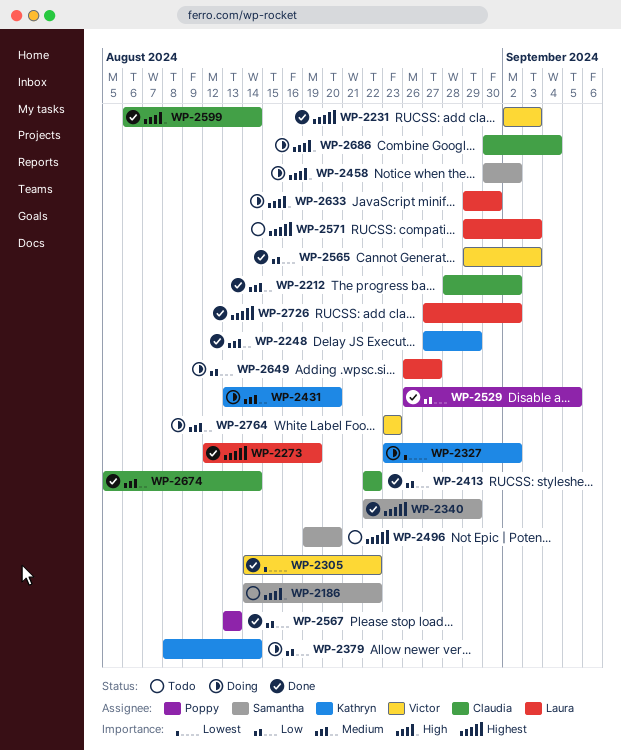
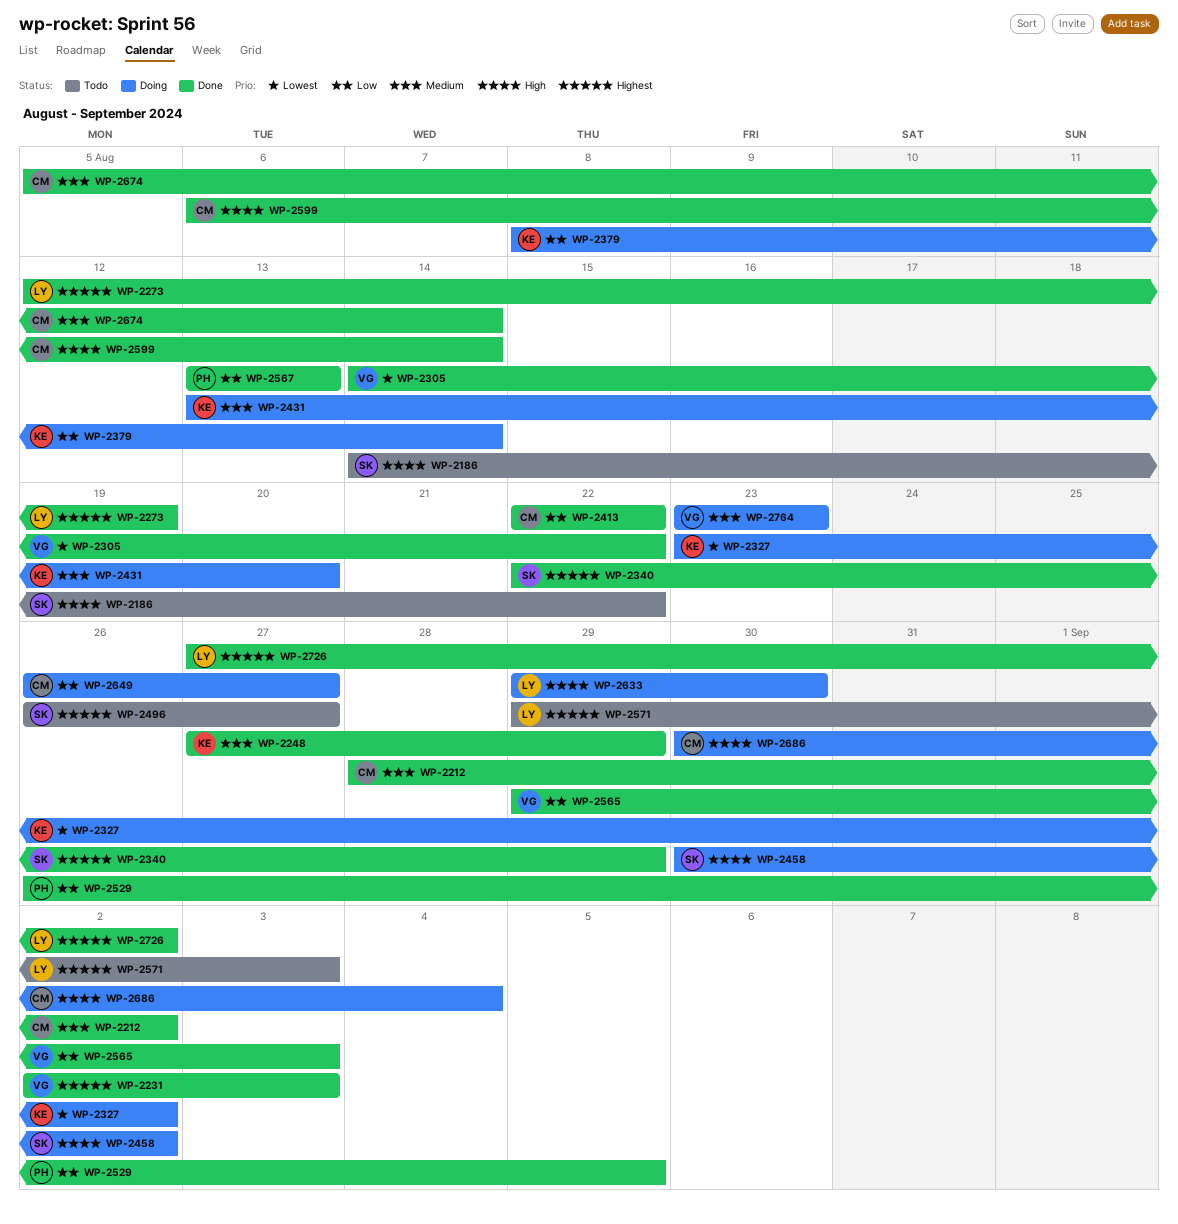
WP-2496, start: Aug 19 -> Aug 26
WP-2496, due: Aug 20 -> Aug 27
WP-2649, owner: Laura -> Claudia

